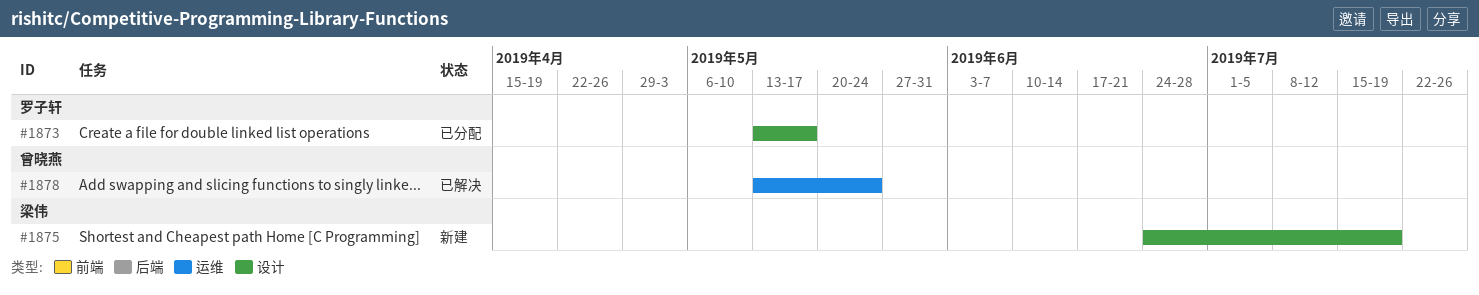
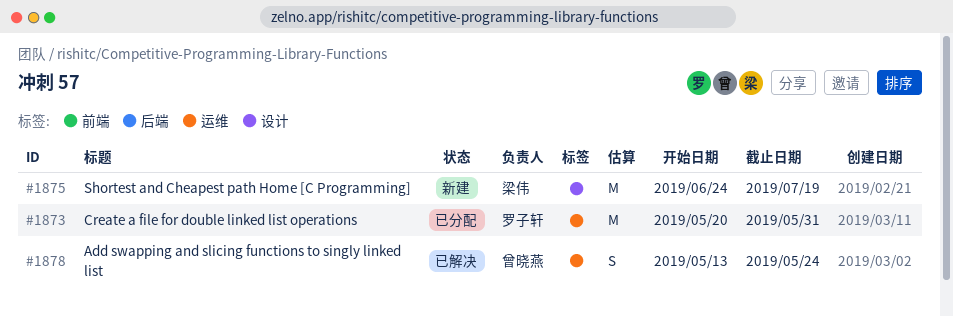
#1873, label: 设计 -> 运维
#1873, start: May 13 -> May 20
#1873, due: May 17 -> May 31

